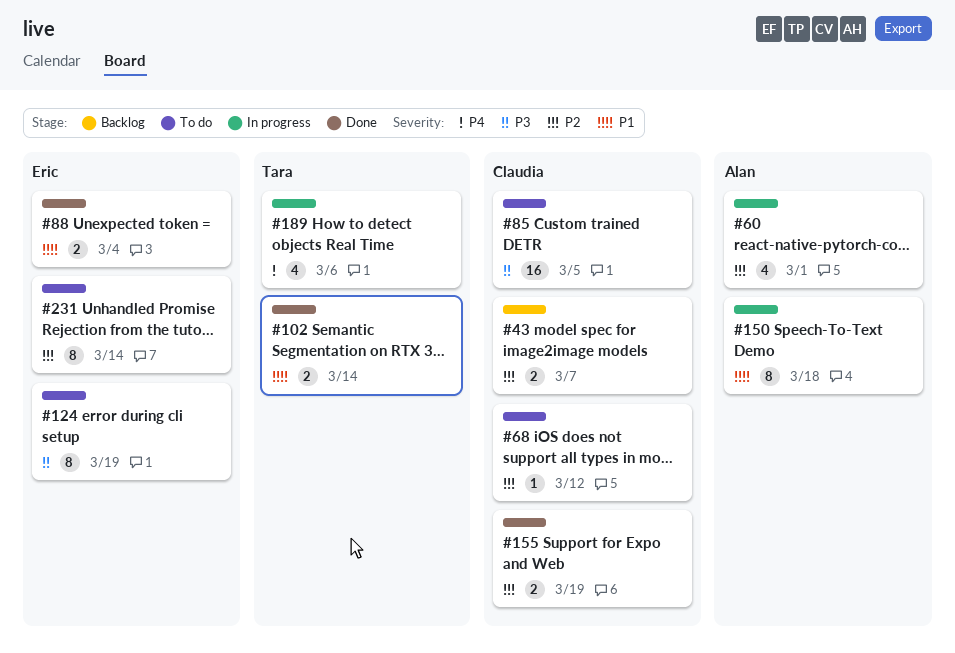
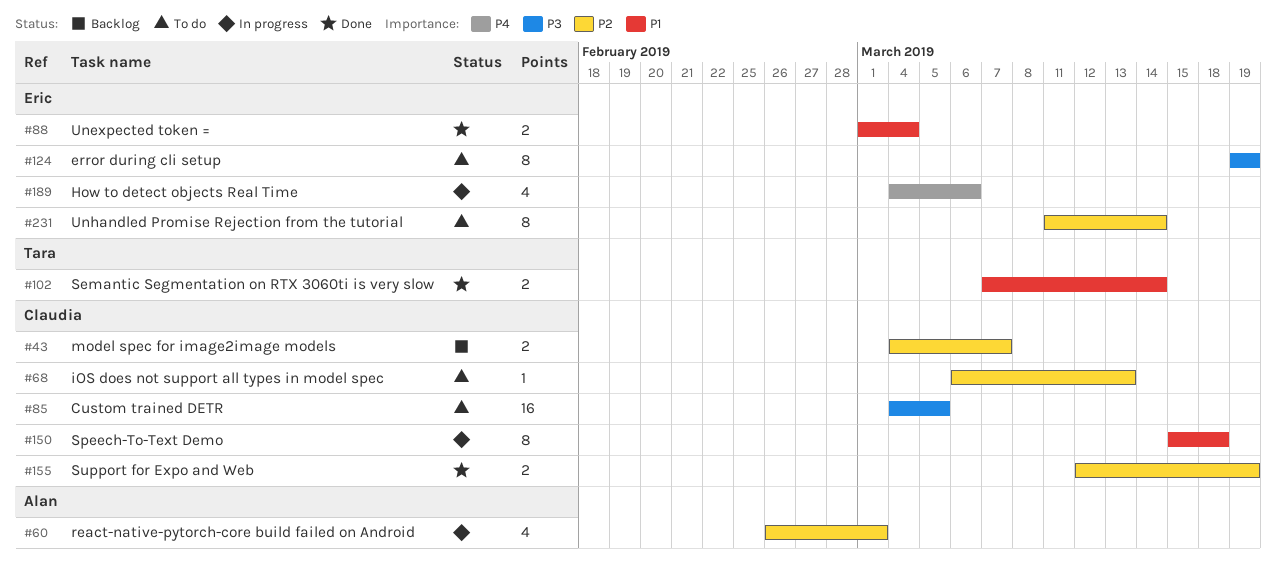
#68, due: Mar 12 -> Mar 13
#150, owner: Alan -> Claudia
#189, owner: Tara -> Eric

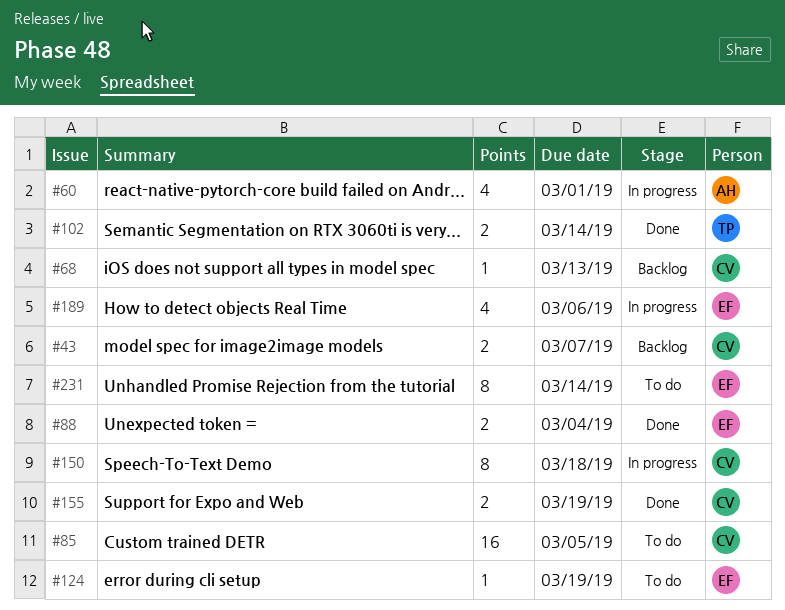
#68, status: To do -> Backlog
#124, estimate: 8 -> 1

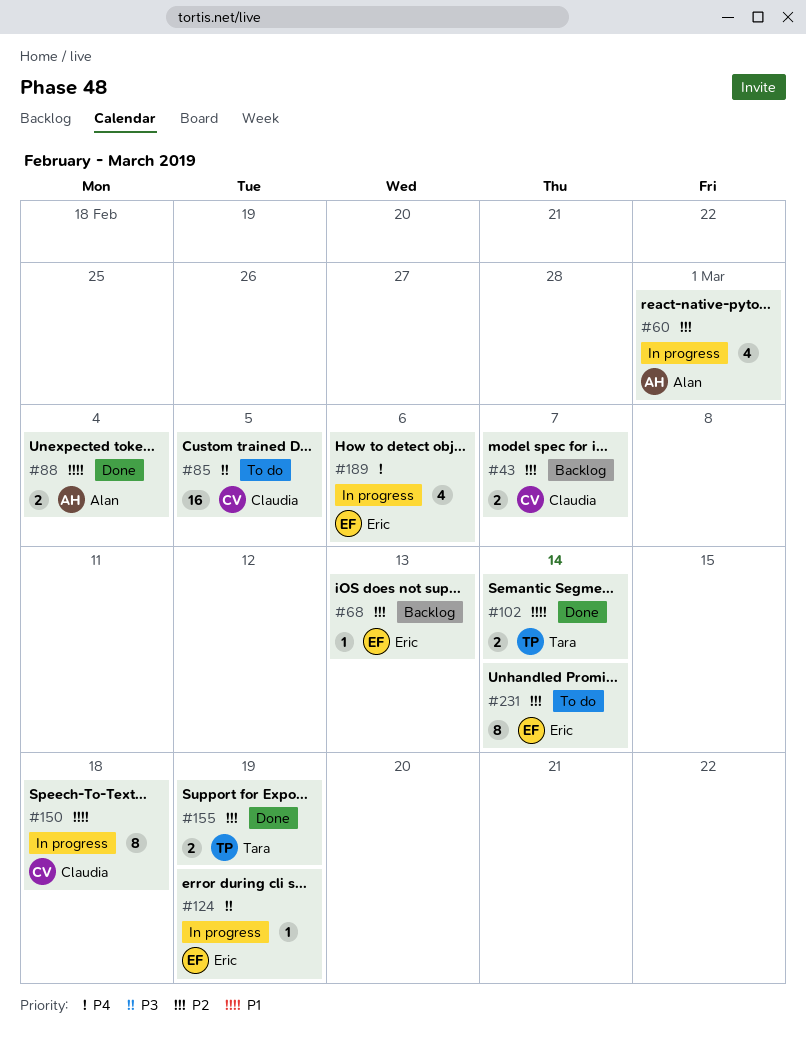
#68, owner: Claudia -> Eric
#88, owner: Eric -> Alan
#124, status: To do -> In progress
#155, owner: Claudia -> Tara

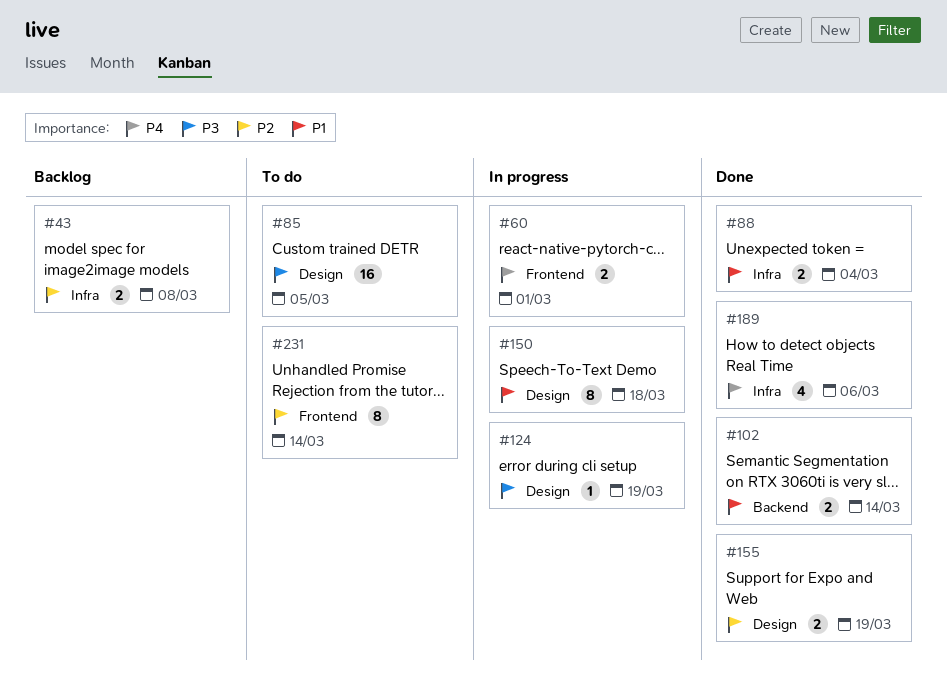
#43, due: Mar 7 -> Mar 8
#60, priority: P2 -> P4
#60, estimate: 4 -> 2
#68: present -> none
#189, status: In progress -> Done

